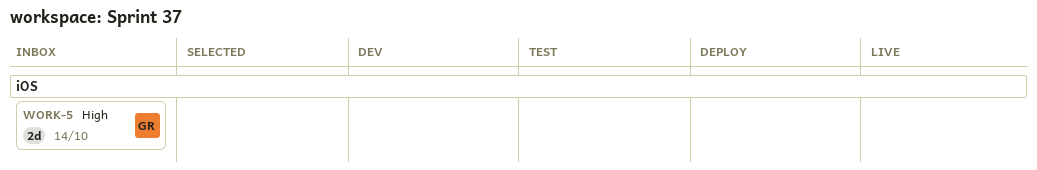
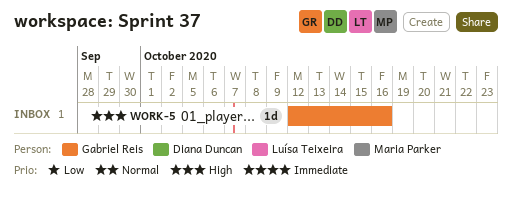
WORK-5, estimate: 2d -> 1d
WORK-5, due: Oct 14 -> Oct 16

